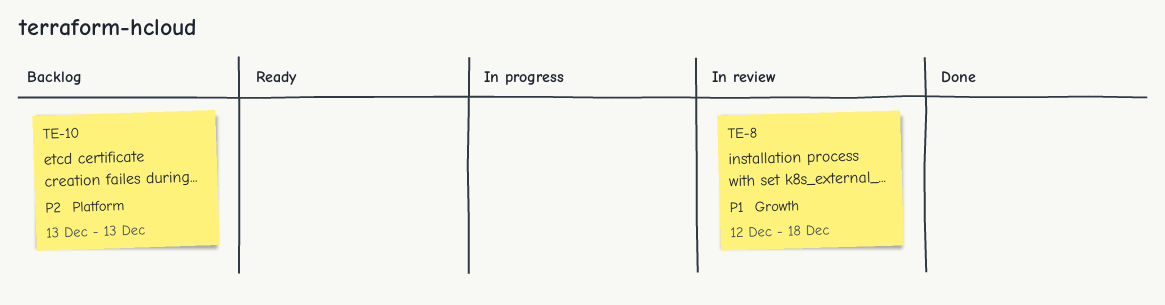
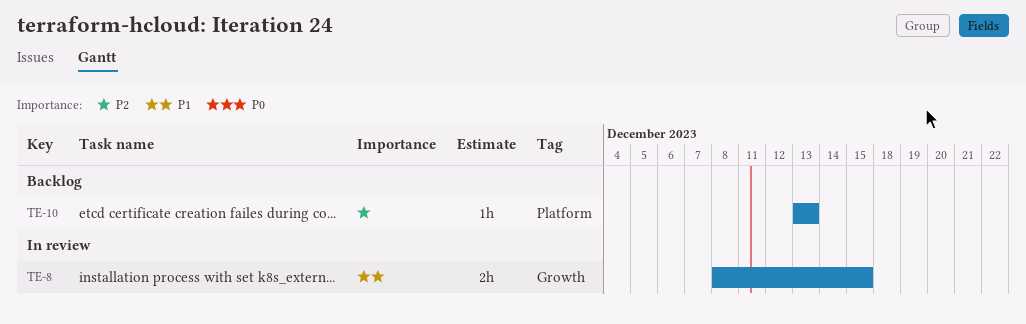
TE-8, start: Dec 12 -> Dec 8
TE-8, due: Dec 18 -> Dec 15

